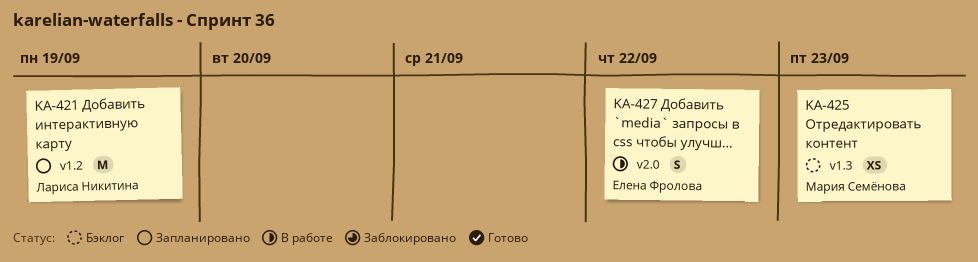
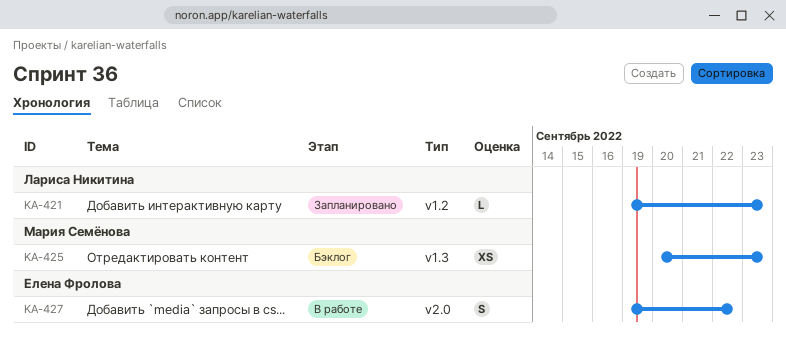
KA-421, estimate: M -> L
KA-421, due: Sep 19 -> Sep 23

